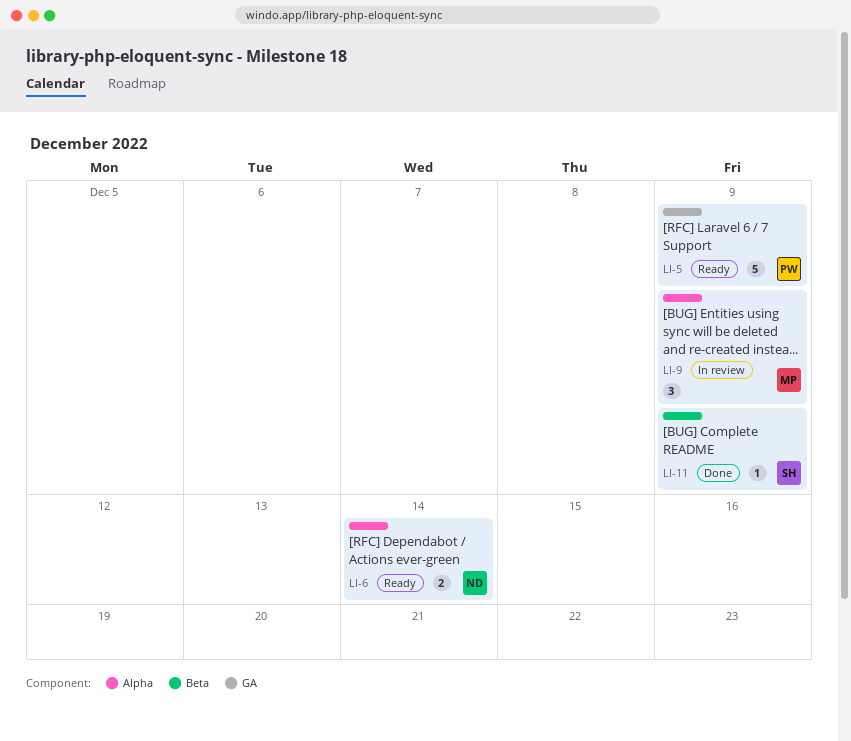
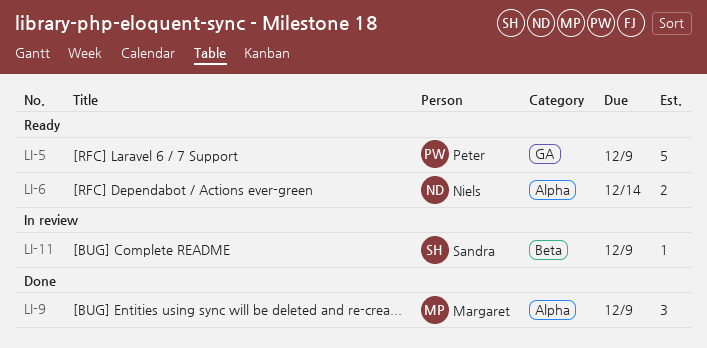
LI-9, status: In review -> Done
LI-11, status: Done -> In review

